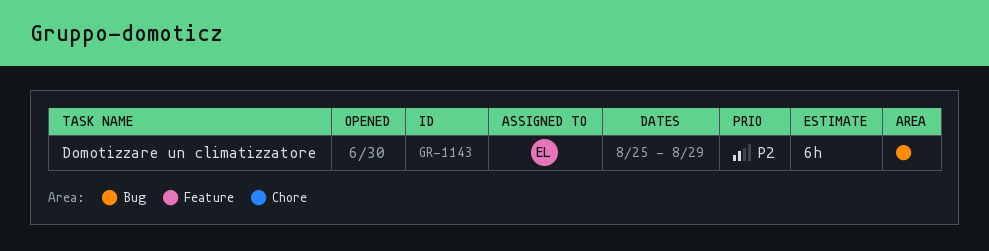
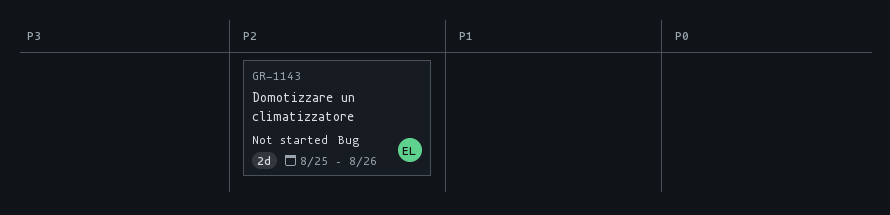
GR-1143, estimate: 6h -> 2d
GR-1143, due: Aug 29 -> Aug 26

